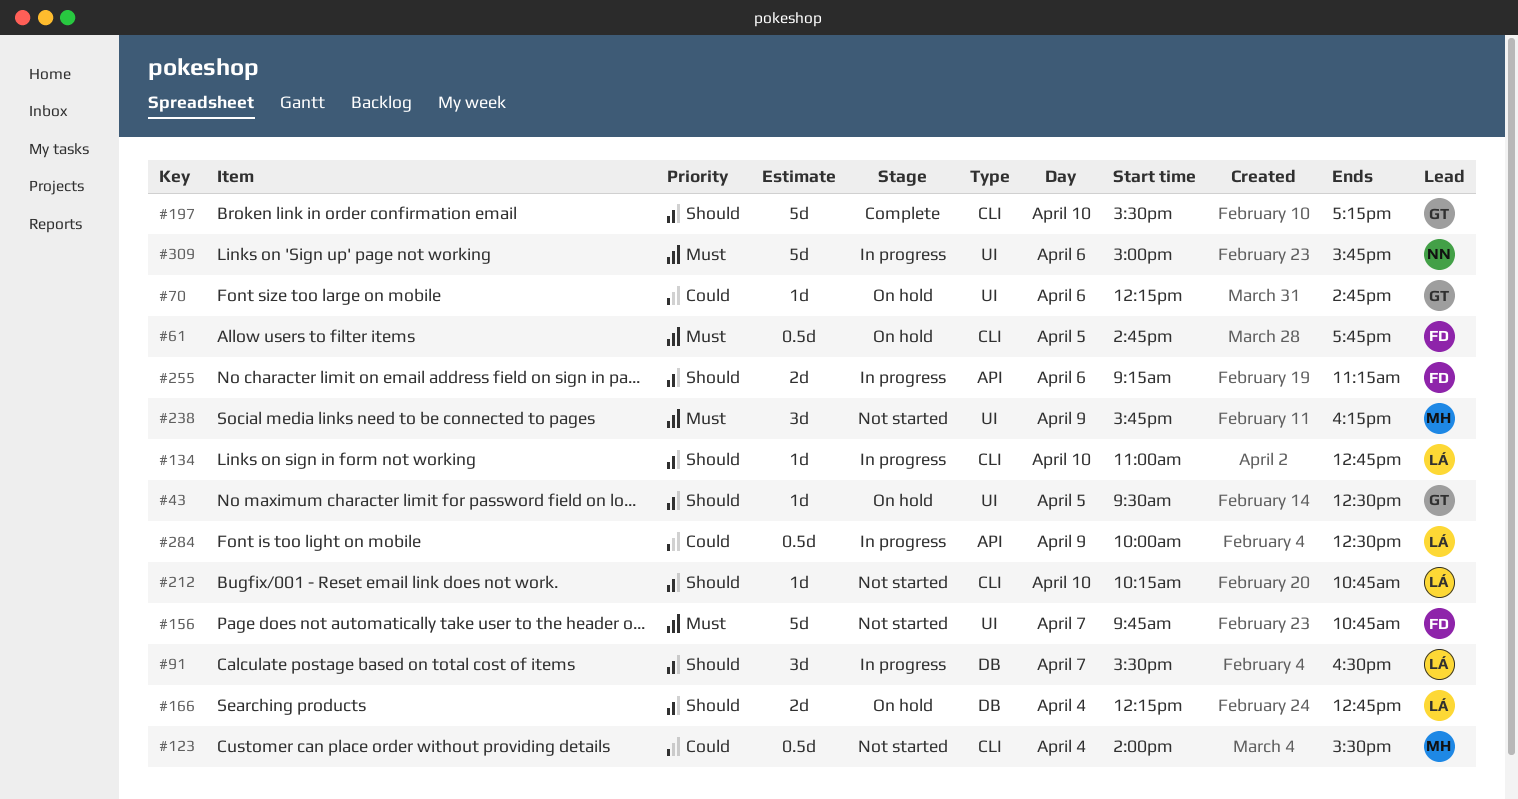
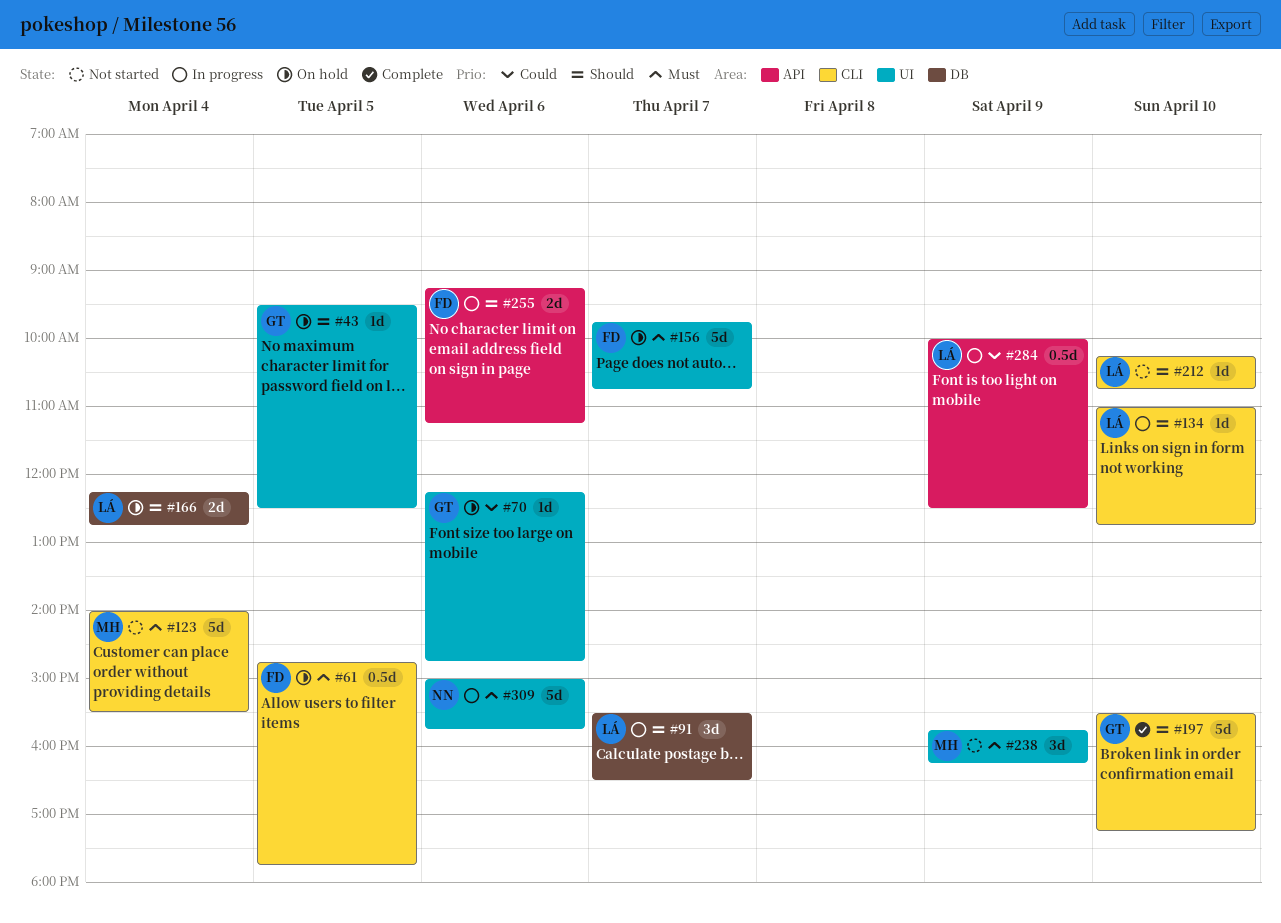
#123, priority: Could -> Must
#123, estimate: 0.5d -> 5d
#156, status: Not started -> On hold

